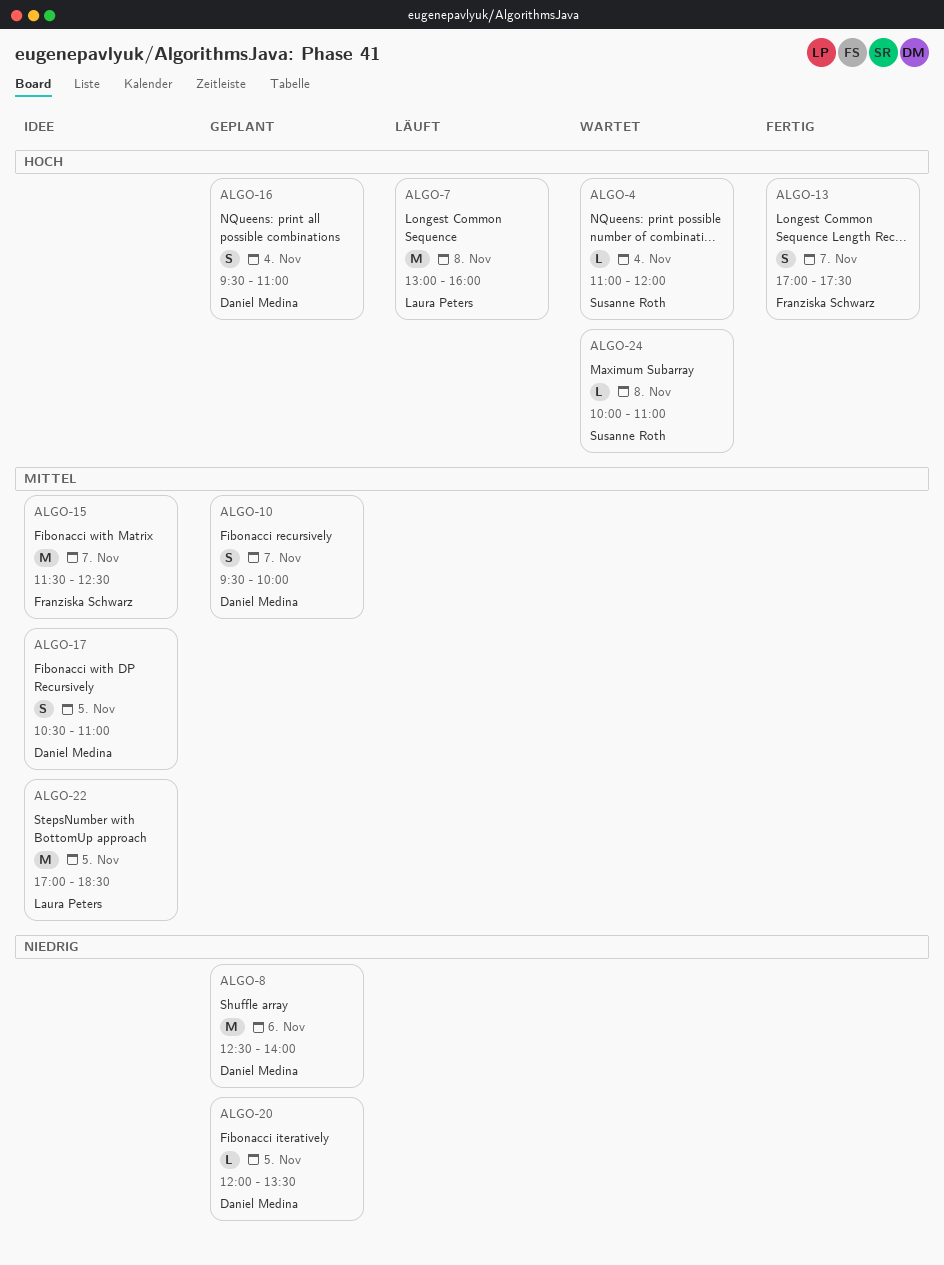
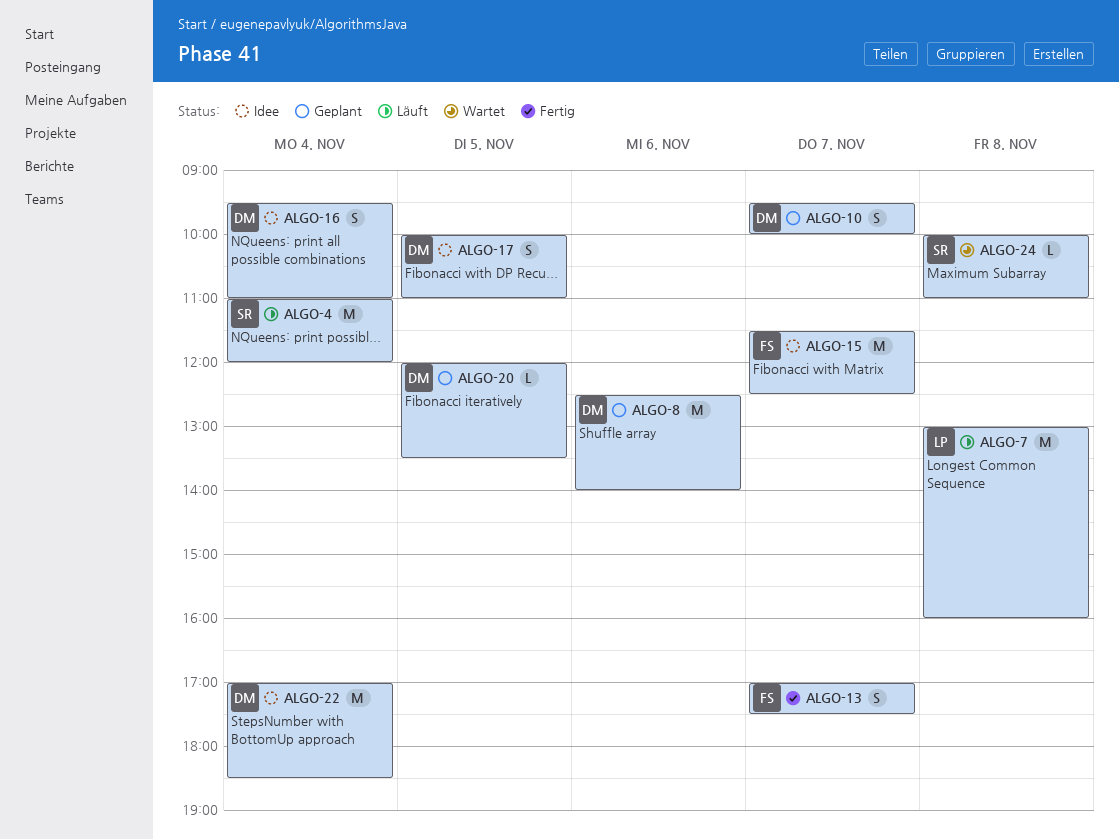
ALGO-4, status: Wartet -> Läuft
ALGO-4, estimate: L -> M
ALGO-16, status: Geplant -> Idee
ALGO-17, begins: 10:30 -> 10:00
ALGO-22, owner: Laura Peters -> Daniel Medina
ALGO-22, day: Nov 5 -> Nov 4

